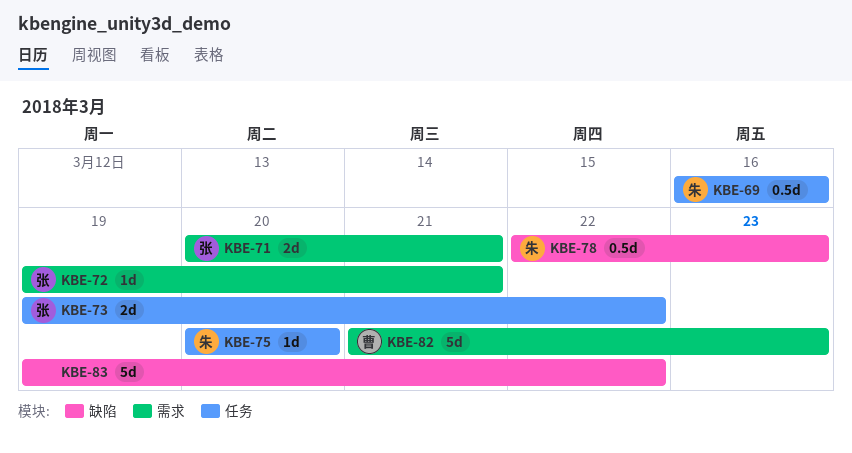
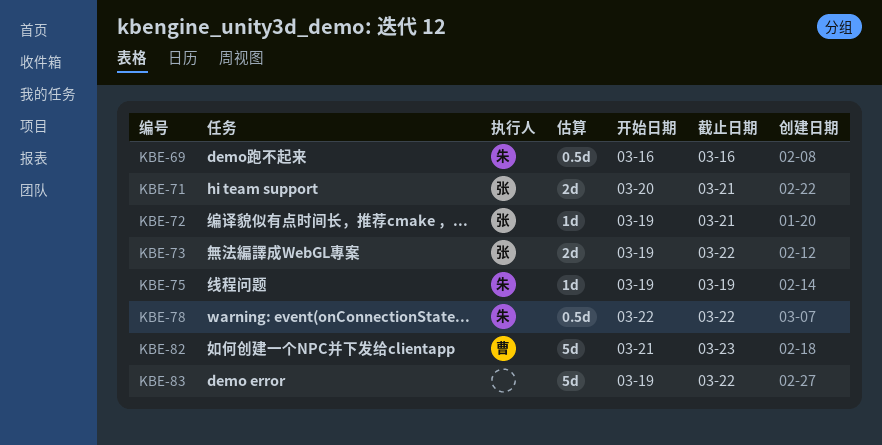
KBE-75, start: Mar 20 -> Mar 19
KBE-75, due: Mar 20 -> Mar 19
KBE-78, due: Mar 23 -> Mar 22

